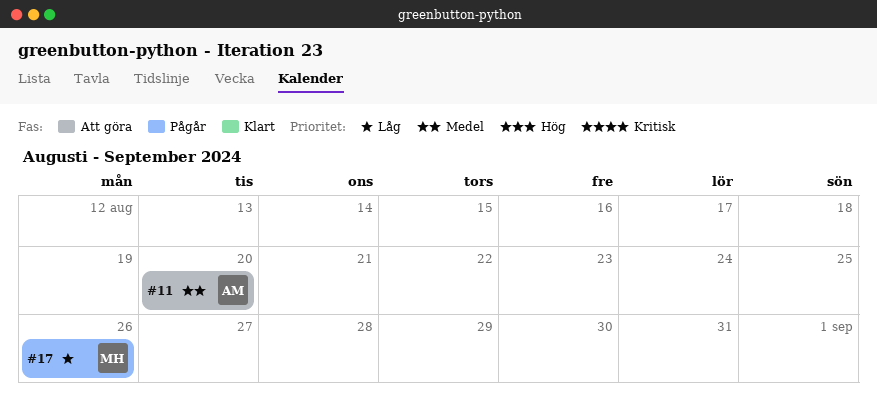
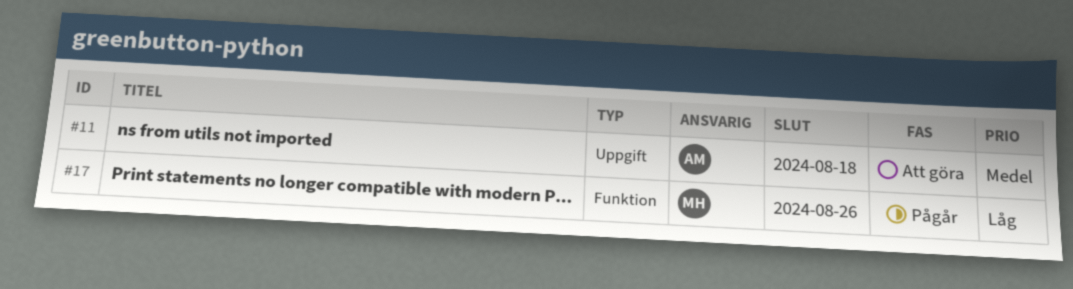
#11, due: Aug 20 -> Aug 18

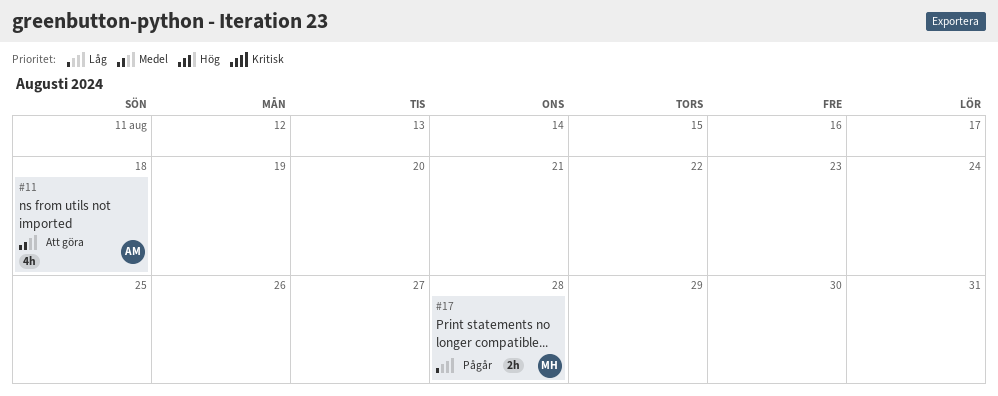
#17, due: Aug 26 -> Aug 28

